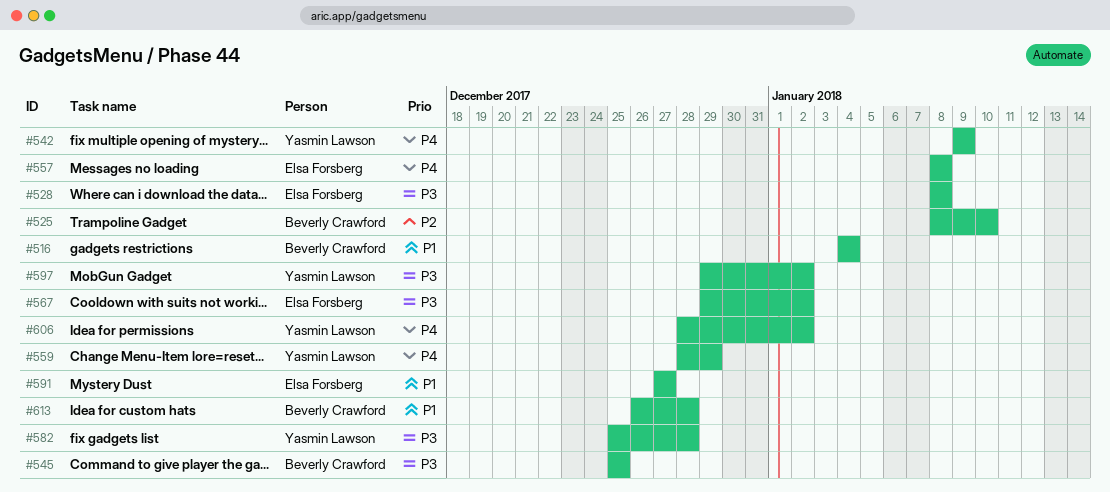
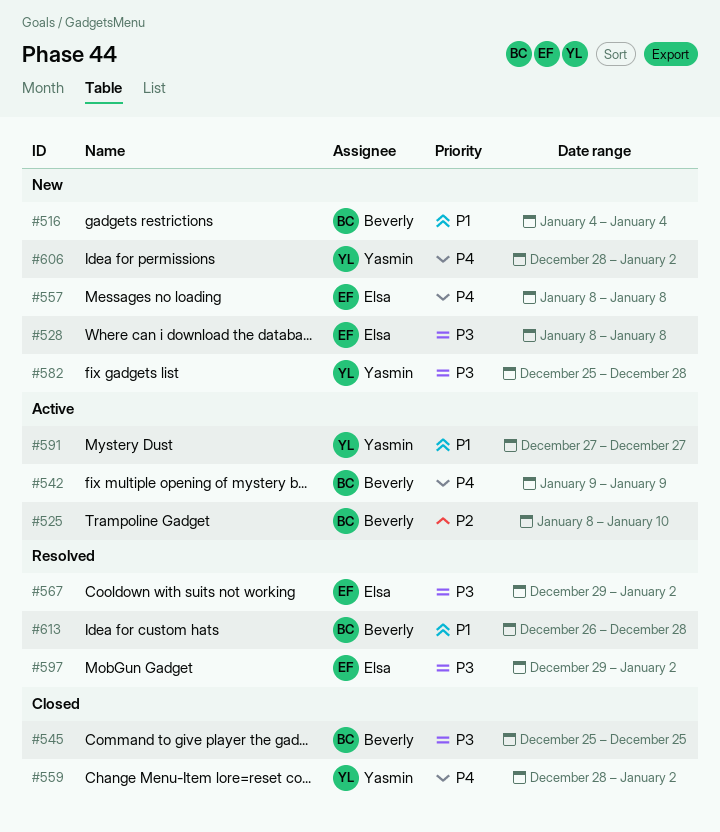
#542, owner: Yasmin Lawson -> Beverly Crawford
#559, due: Dec 29 -> Jan 2
#591, owner: Elsa Forsberg -> Yasmin Lawson
#597, owner: Yasmin Lawson -> Elsa Forsberg

